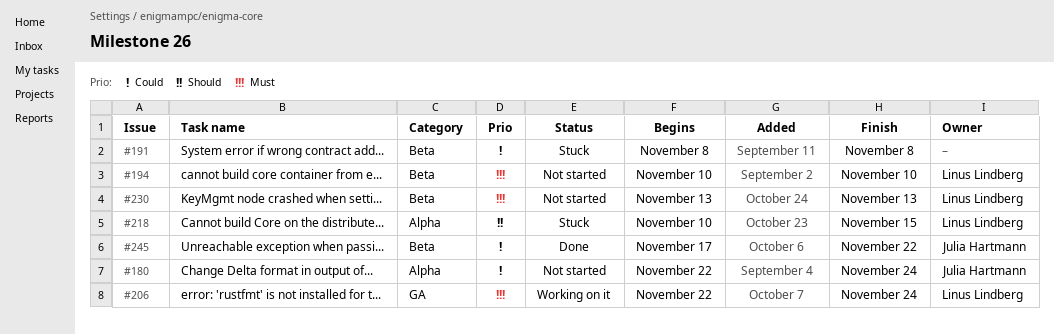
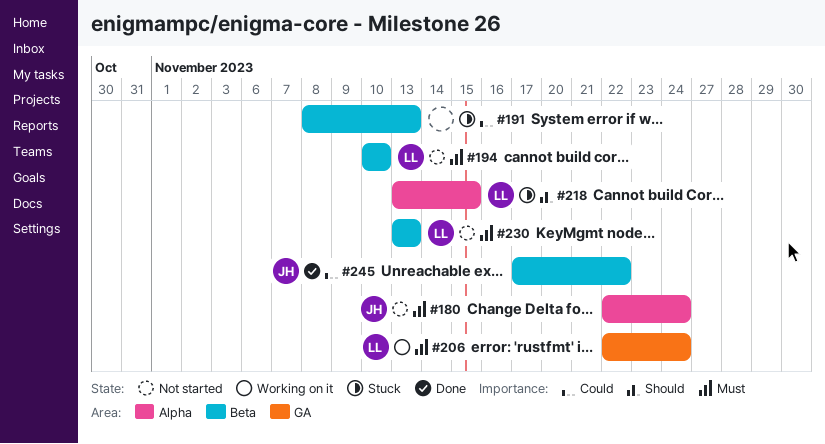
#180, priority: Could -> Must
#191, due: Nov 8 -> Nov 13
#218, start: Nov 10 -> Nov 13

